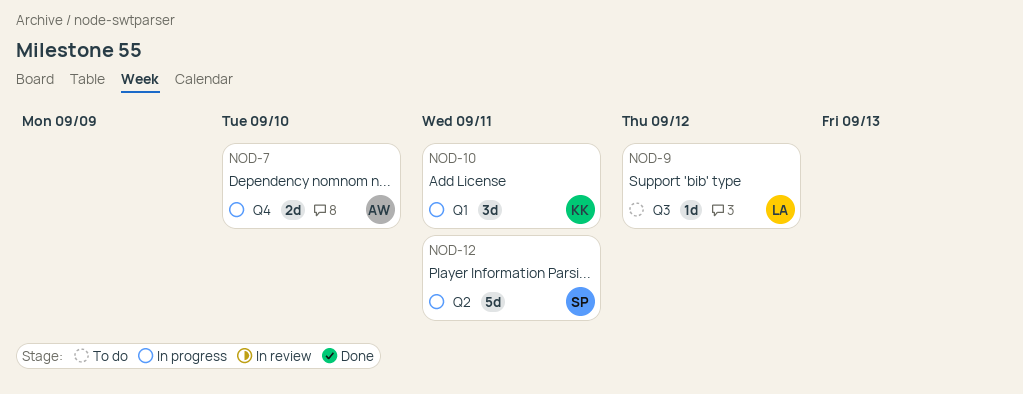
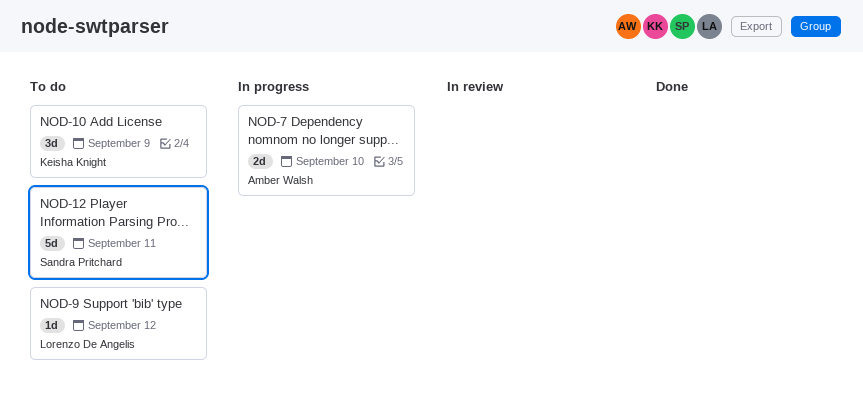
NOD-10, status: In progress -> To do
NOD-10, due: Sep 11 -> Sep 9
NOD-12, status: In progress -> To do

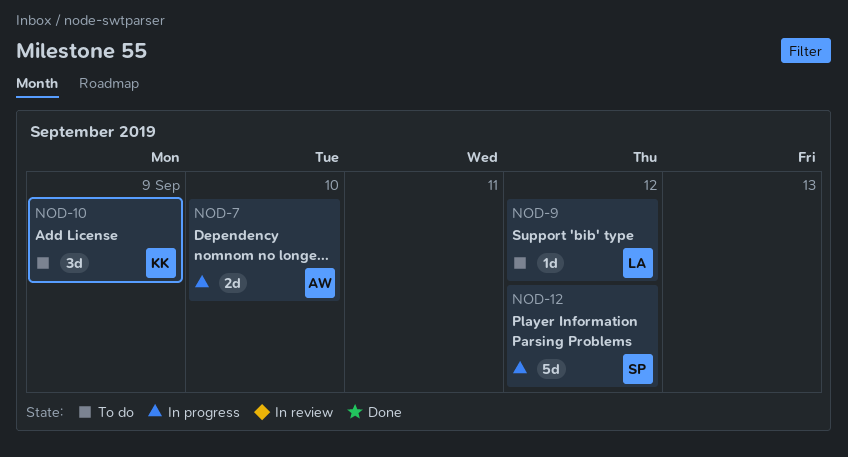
NOD-12, status: To do -> In progress
NOD-12, due: Sep 11 -> Sep 12

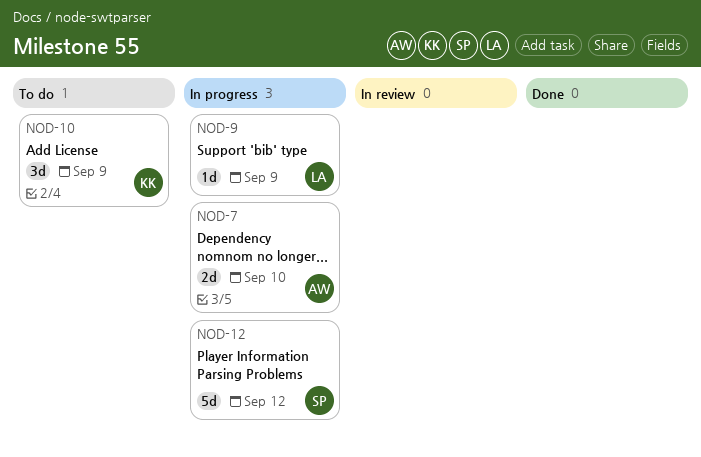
NOD-9, status: To do -> In progress
NOD-9, due: Sep 12 -> Sep 9

